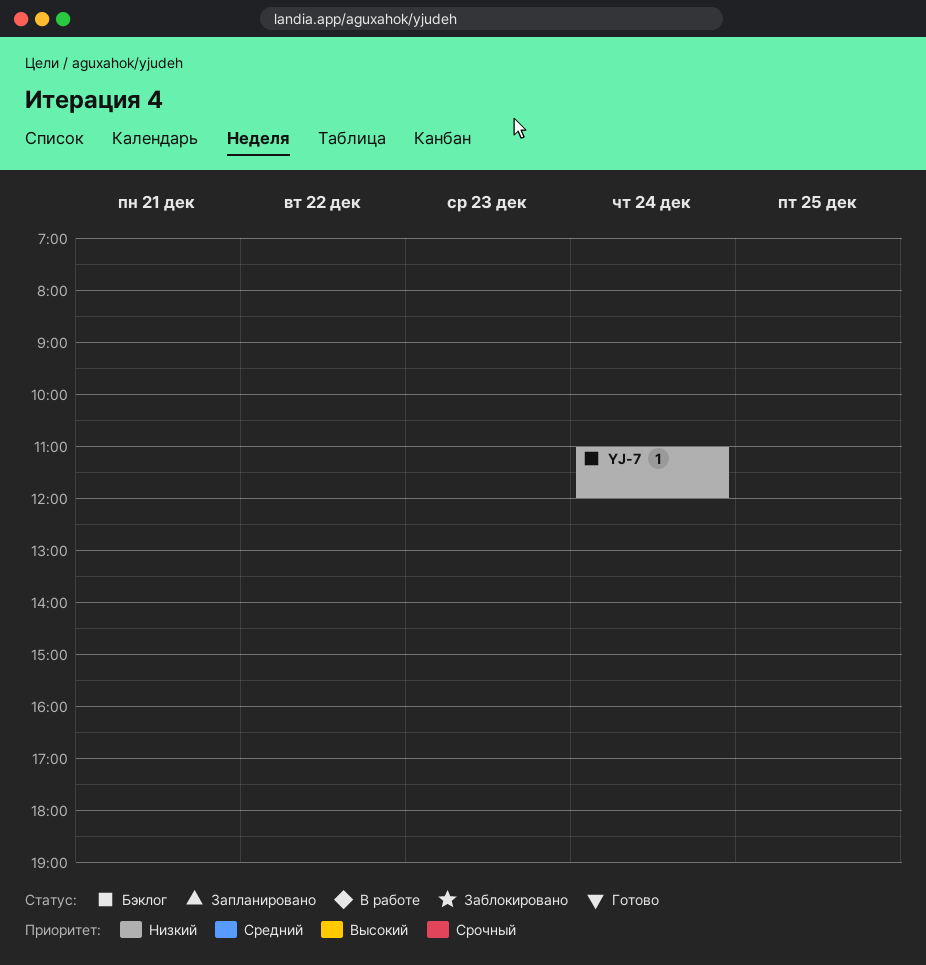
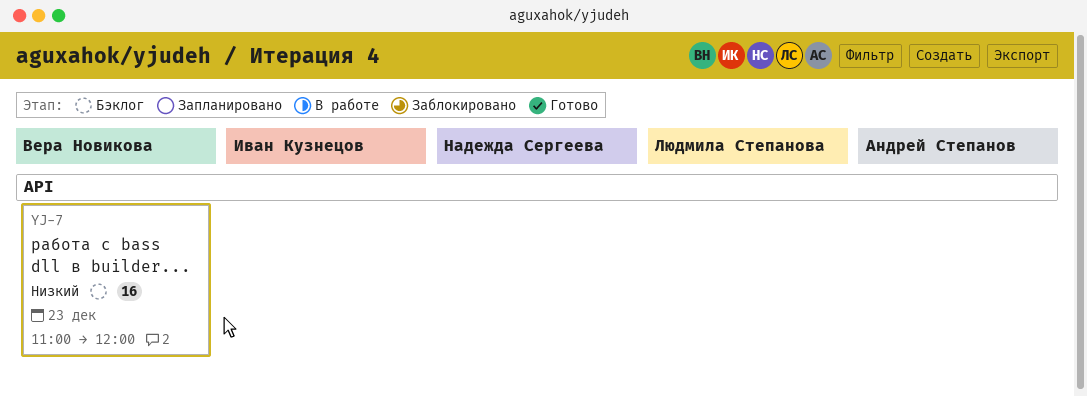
YJ-7, estimate: 1 -> 16
YJ-7, day: Dec 24 -> Dec 23

